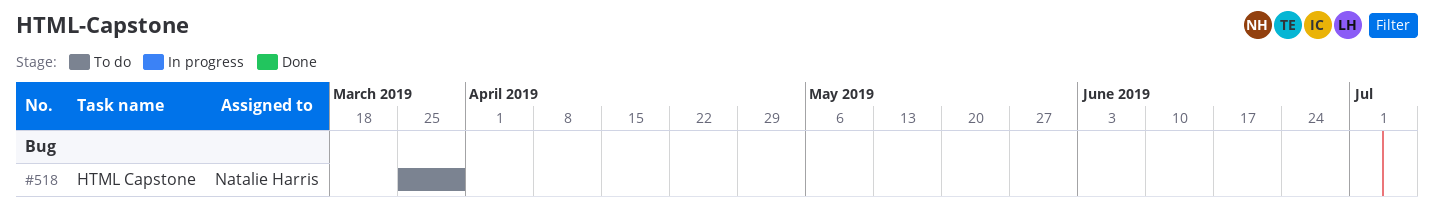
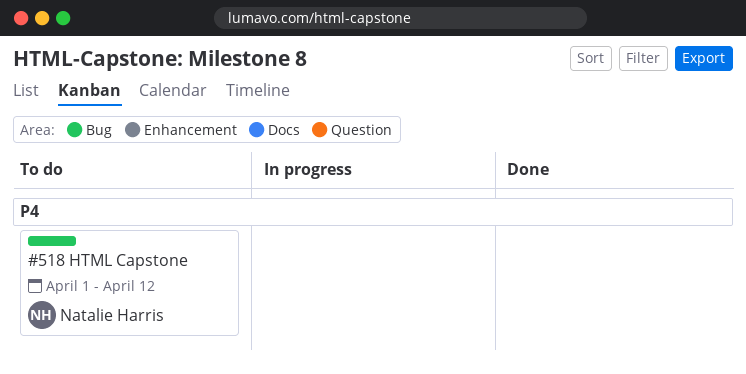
#518, start: Mar 25 -> Apr 1
#518, due: Mar 29 -> Apr 12

